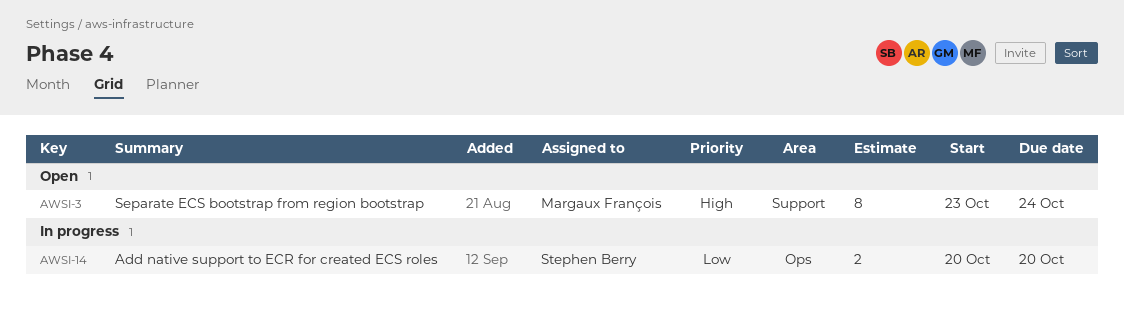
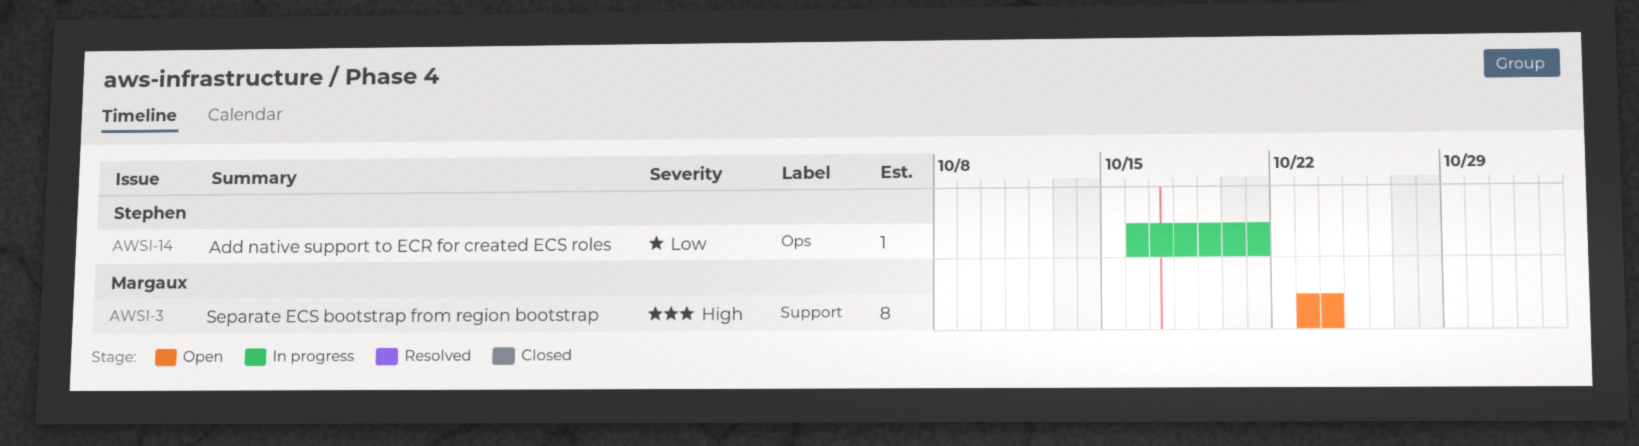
AWSI-14, estimate: 2 -> 1
AWSI-14, start: Oct 20 -> Oct 16
AWSI-14, due: Oct 20 -> Oct 21

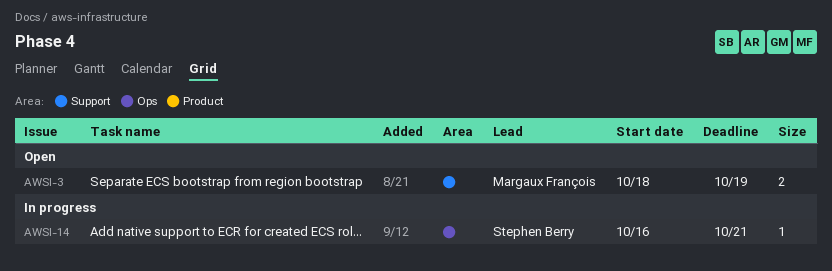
AWSI-3, estimate: 8 -> 2
AWSI-3, start: Oct 23 -> Oct 18
AWSI-3, due: Oct 24 -> Oct 19

